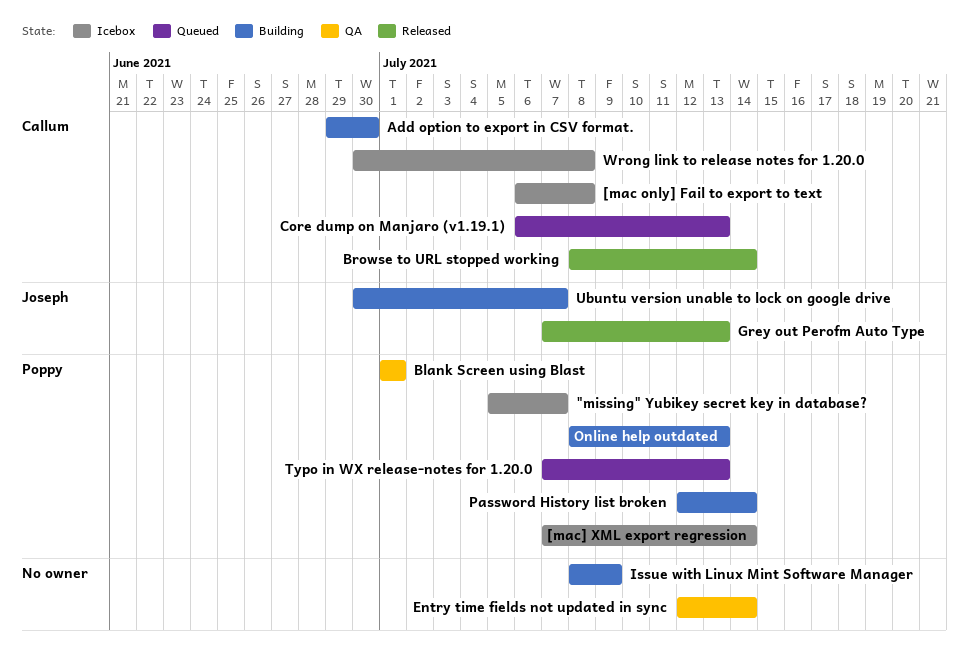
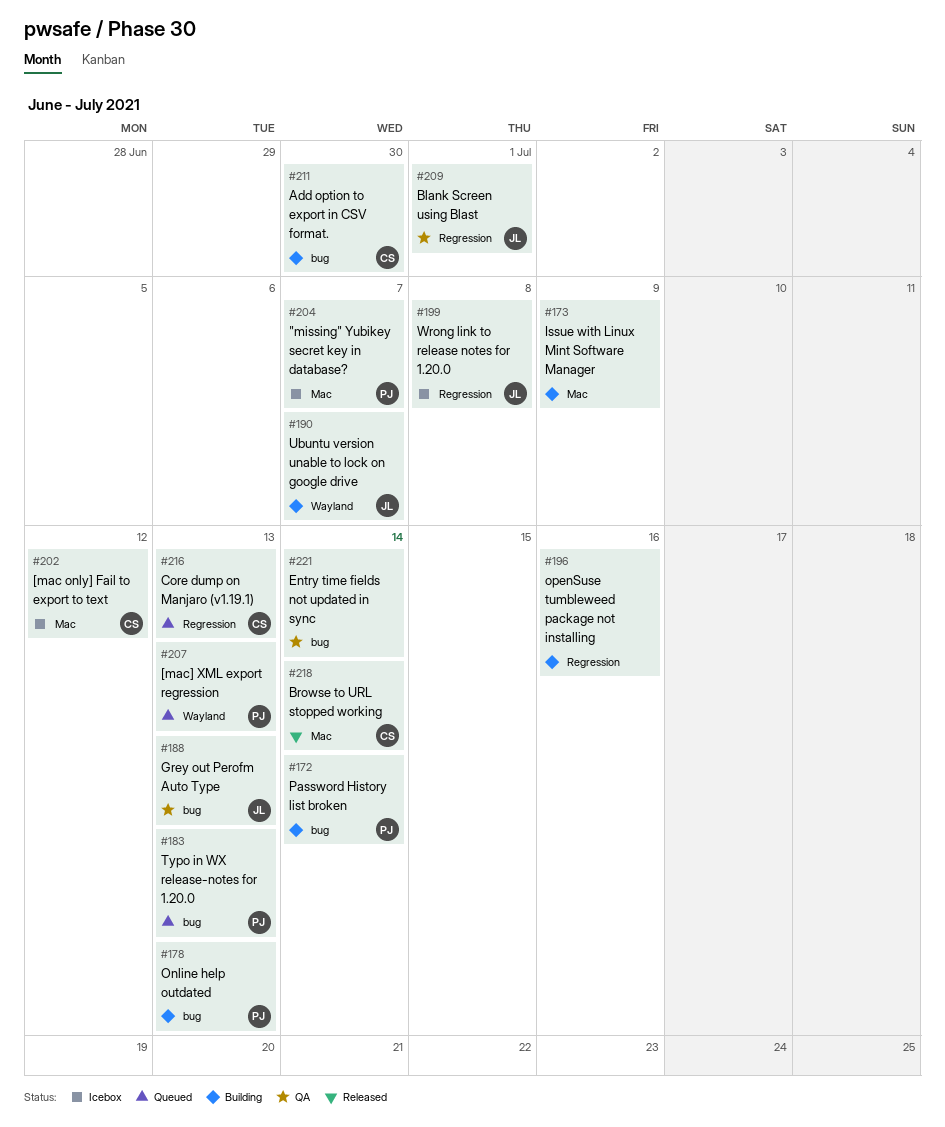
[mac only] Fail to export to text, due: Jul 8 -> Jul 12
[mac] XML export regression, status: Icebox -> Queued
[mac] XML export regression, due: Jul 14 -> Jul 13
Blank Screen using Blast, owner: Poppy -> Joseph
Grey out Perofm Auto Type, status: Released -> QA
openSuse tumbleweed package not installing: none -> present
Wrong link to release notes for 1.20.0, owner: Callum -> Joseph

